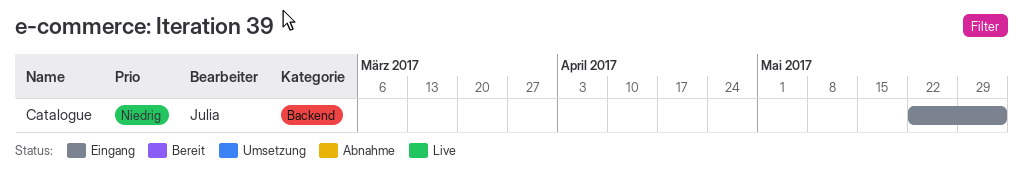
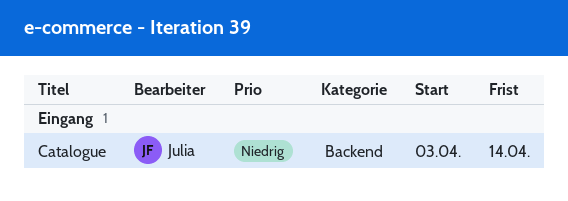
Catalogue, start: May 22 -> Apr 3
Catalogue, due: Jun 2 -> Apr 14

